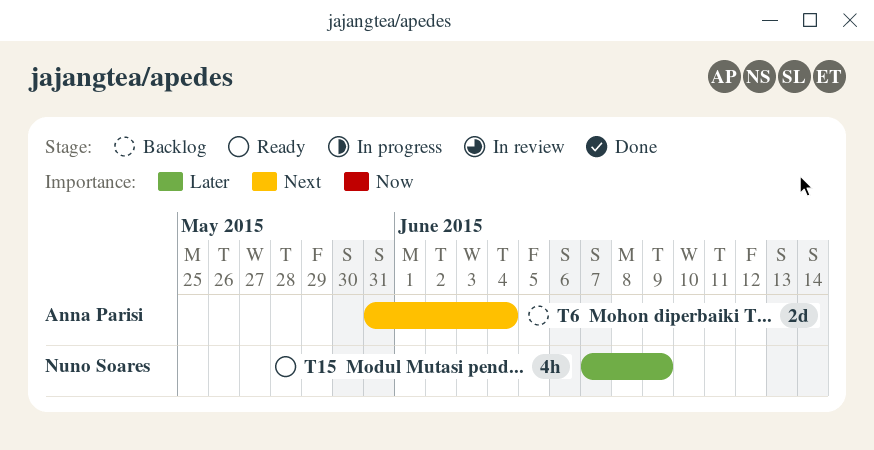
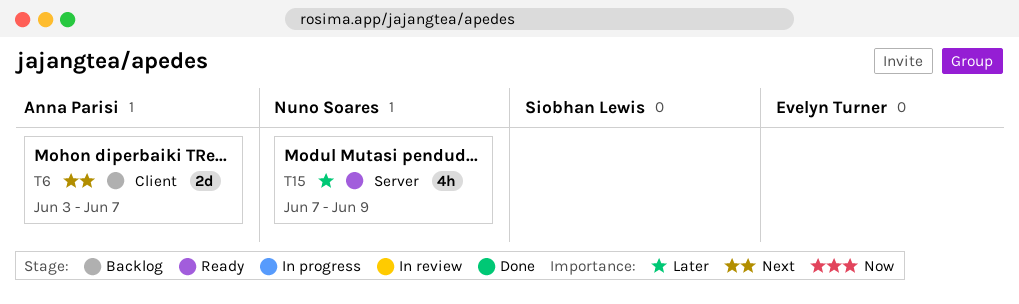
T6, start: May 31 -> Jun 3
T6, due: Jun 4 -> Jun 7

